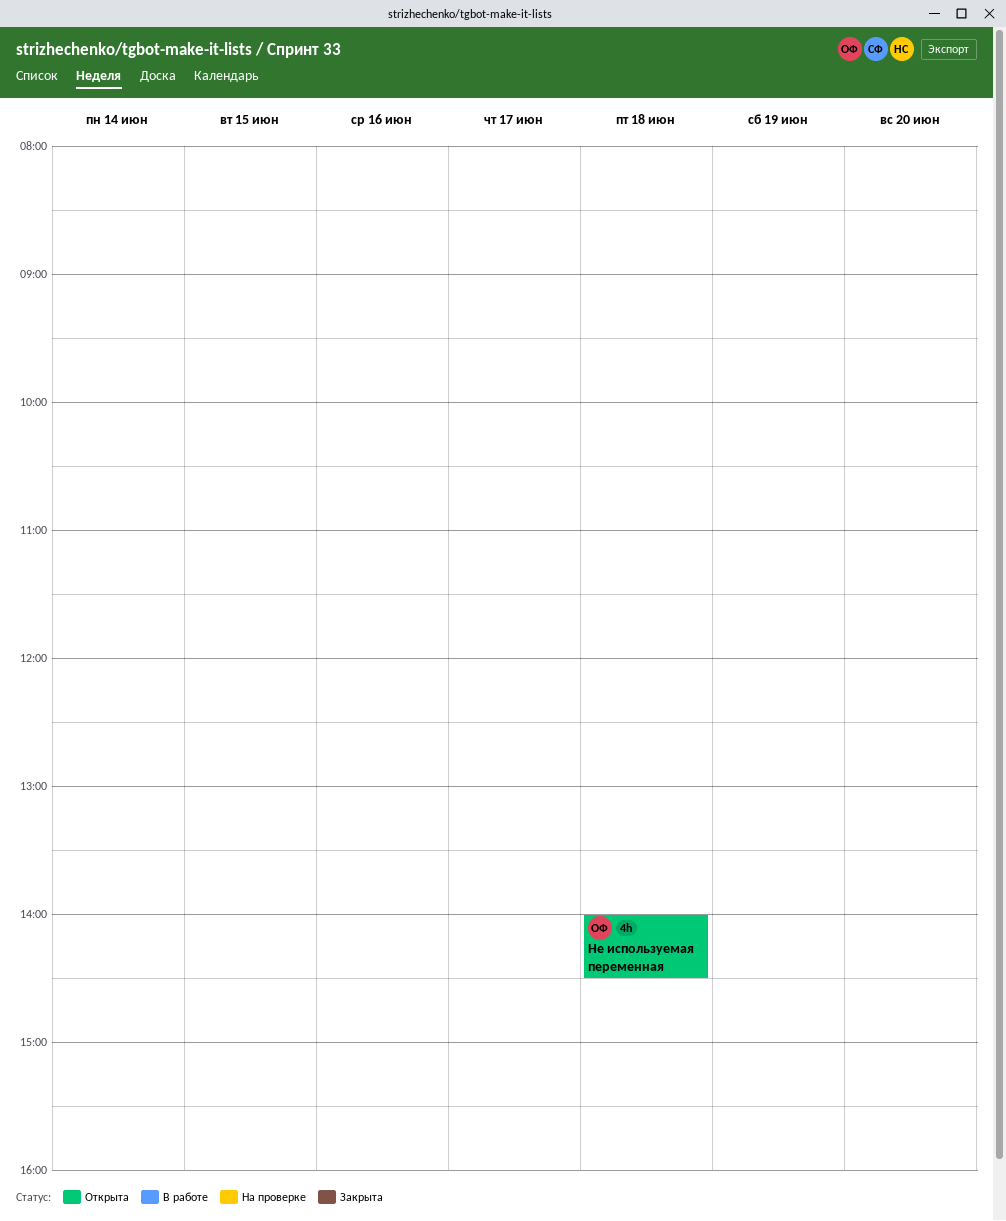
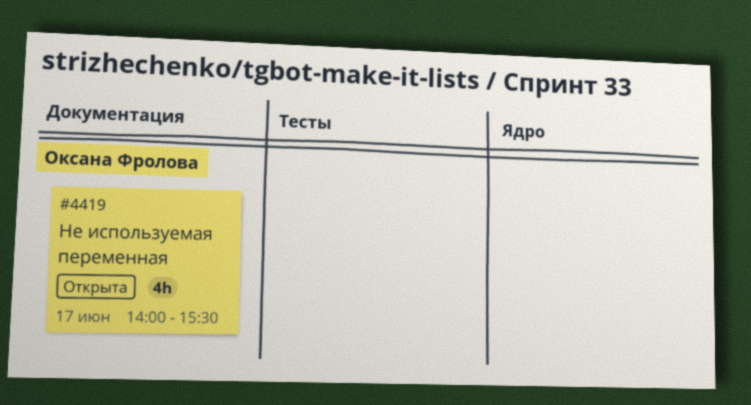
Не используемая переменная, day: Jun 18 -> Jun 17
Не используемая переменная, ends: 14:30 -> 15:30

